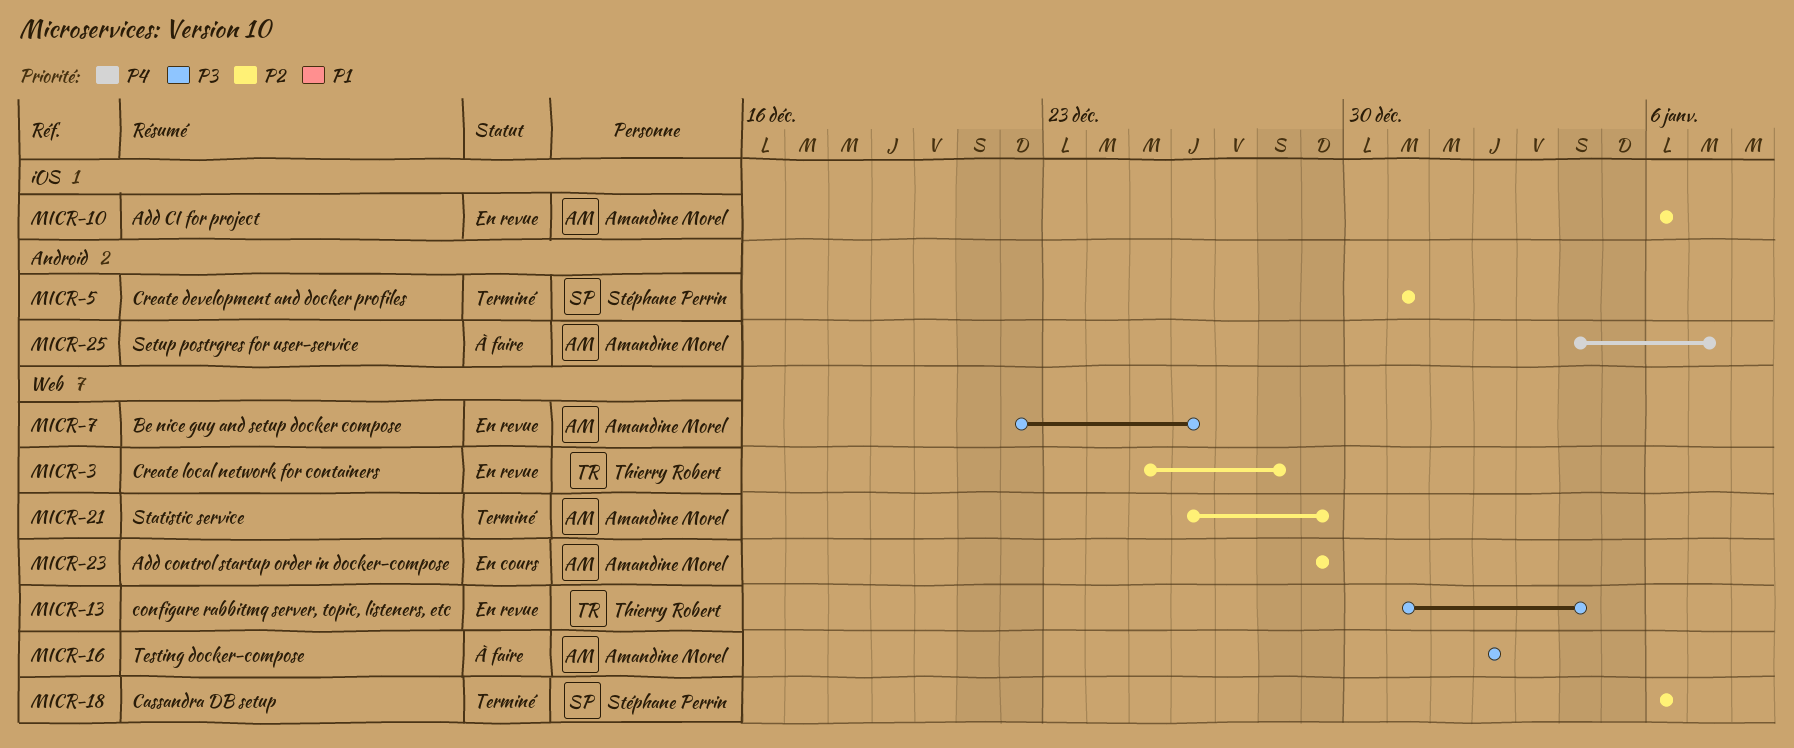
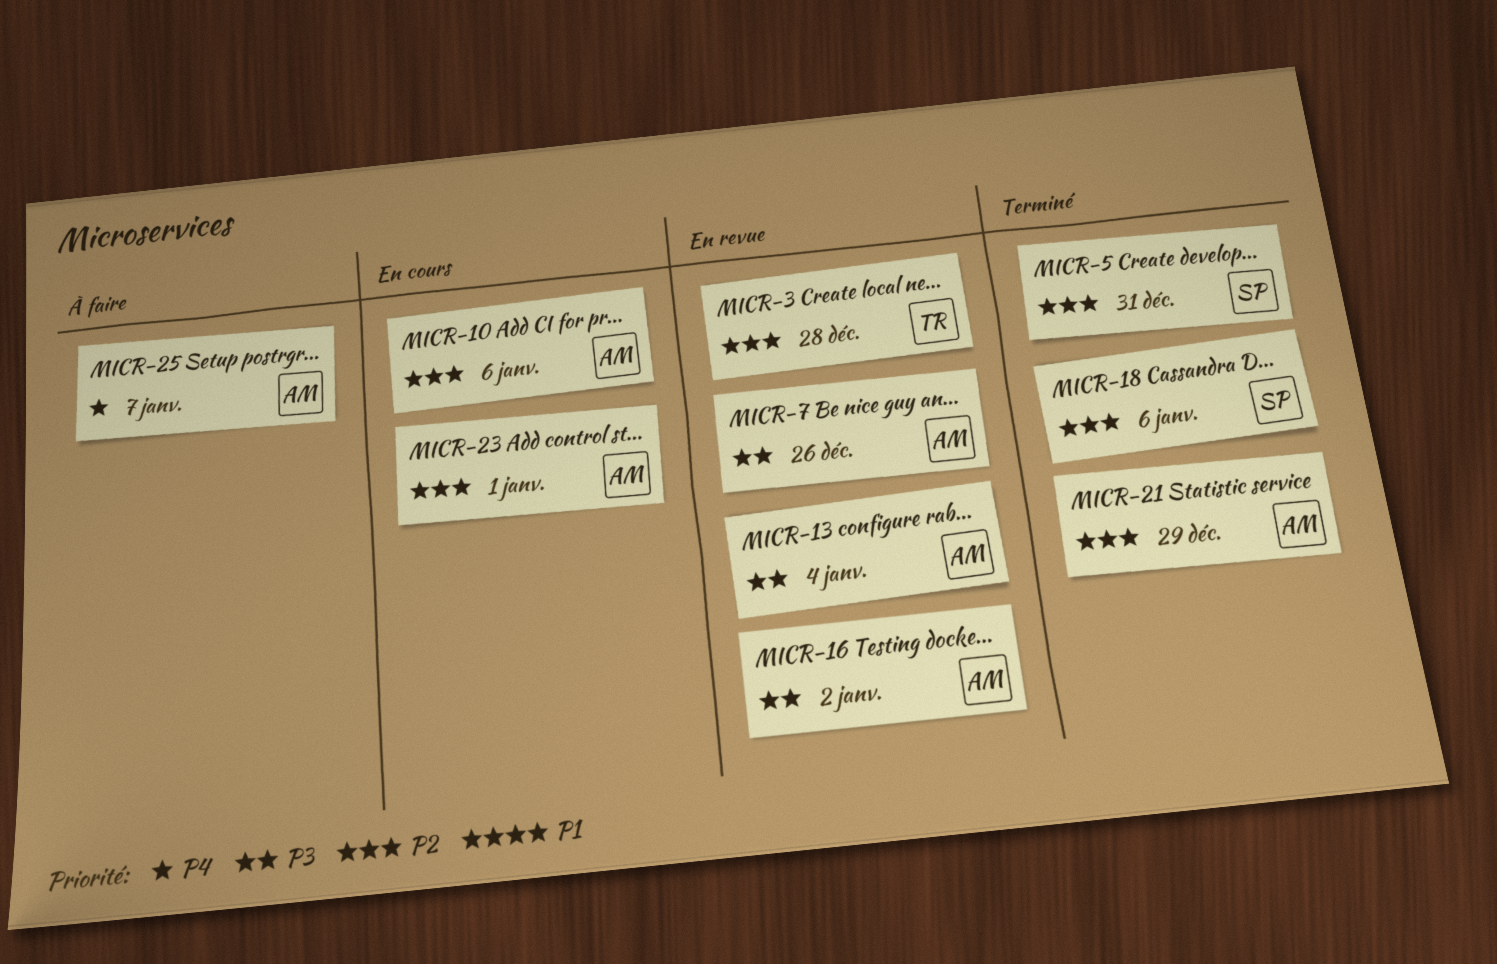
MICR-10, status: En revue -> En cours
MICR-13, owner: Thierry Robert -> Amandine Morel
MICR-16, status: À faire -> En revue
MICR-23, due: Dec 29 -> Jan 1

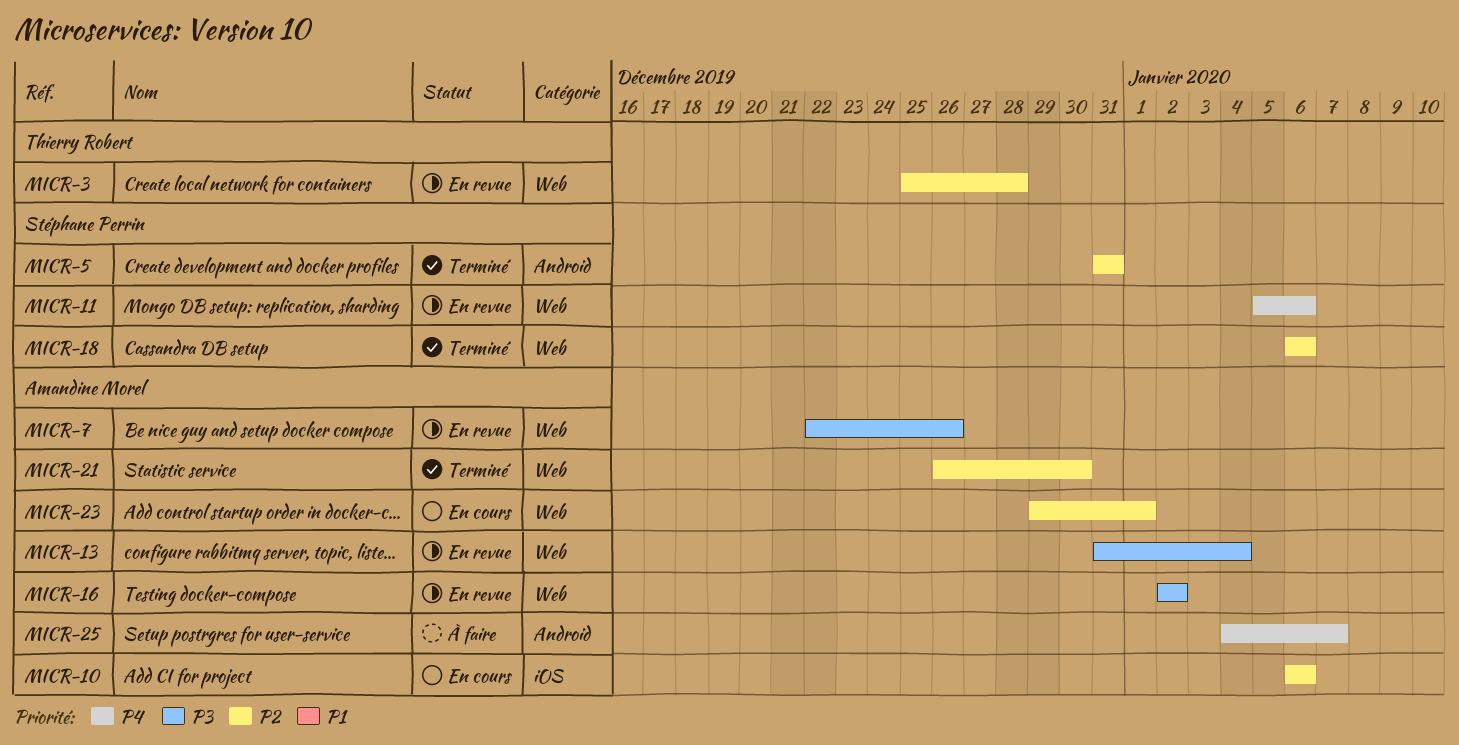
MICR-11: none -> present
MICR-21, due: Dec 29 -> Dec 30

